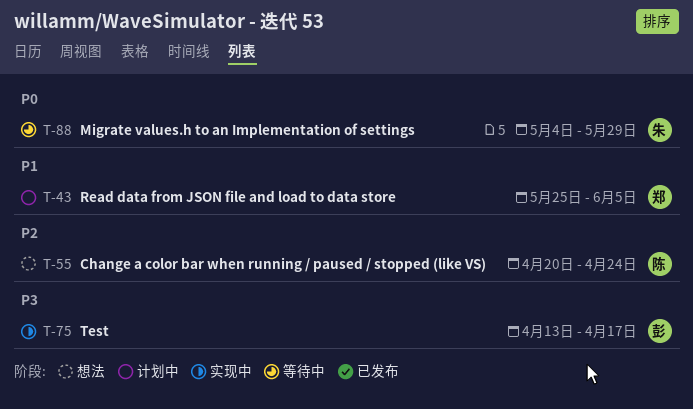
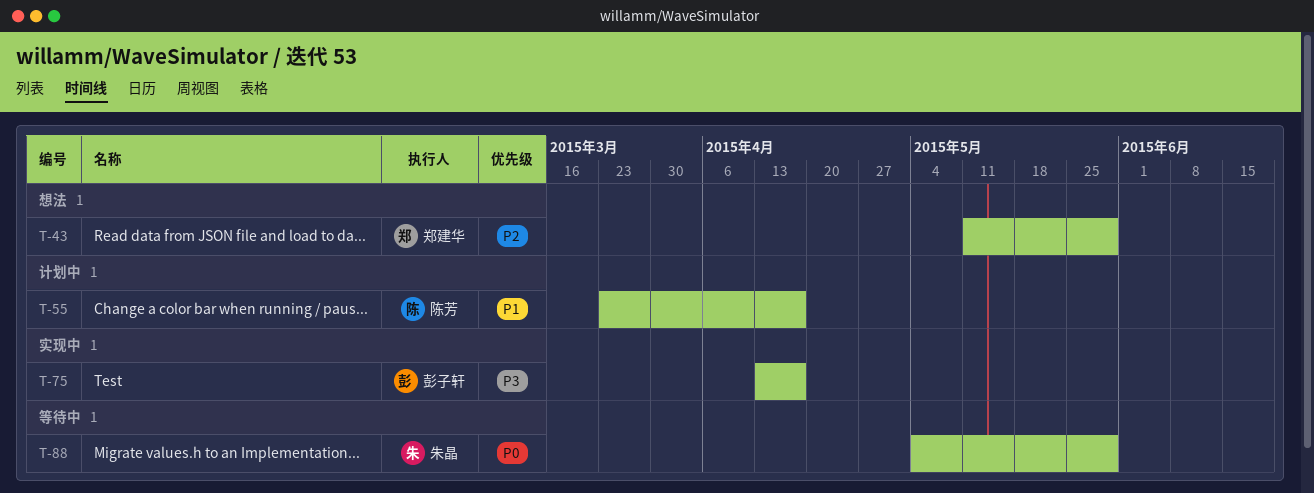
T-43, status: 计划中 -> 想法
T-43, priority: P1 -> P2
T-43, start: May 25 -> May 11
T-43, due: Jun 5 -> May 29
T-55, status: 想法 -> 计划中
T-55, priority: P2 -> P1
T-55, start: Apr 20 -> Mar 23
T-55, due: Apr 24 -> Apr 17

